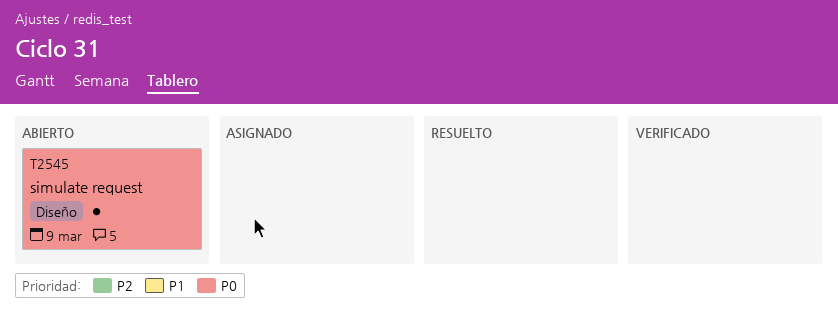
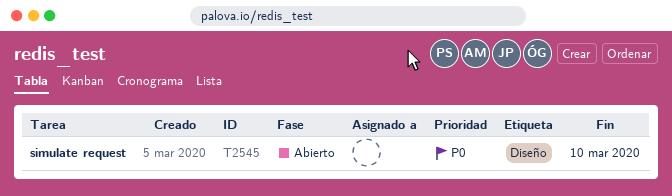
T2545, due: Mar 9 -> Mar 10

